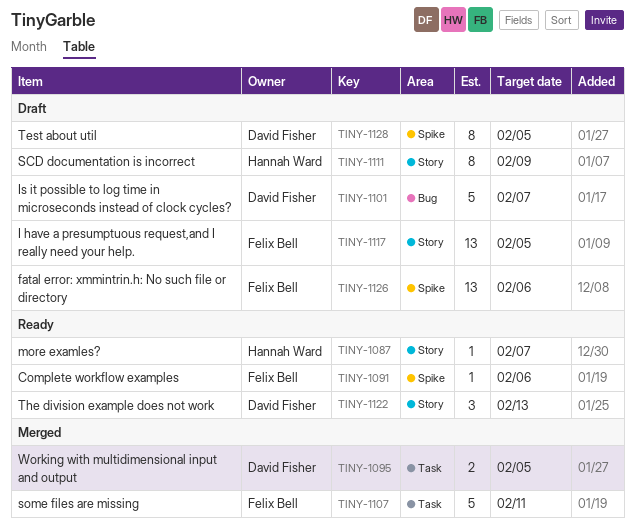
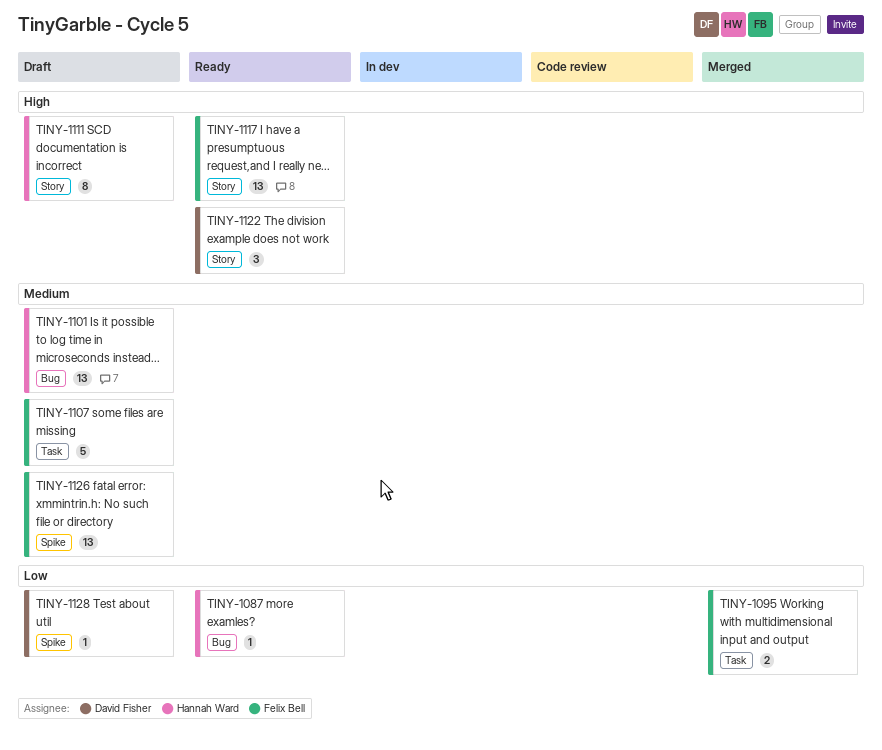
TINY-1087, label: Story -> Bug
TINY-1091: present -> none
TINY-1095, owner: David Fisher -> Felix Bell
TINY-1101, owner: David Fisher -> Hannah Ward
TINY-1101, estimate: 5 -> 13
TINY-1107, status: Merged -> Draft
TINY-1117, status: Draft -> Ready
TINY-1128, estimate: 8 -> 1

